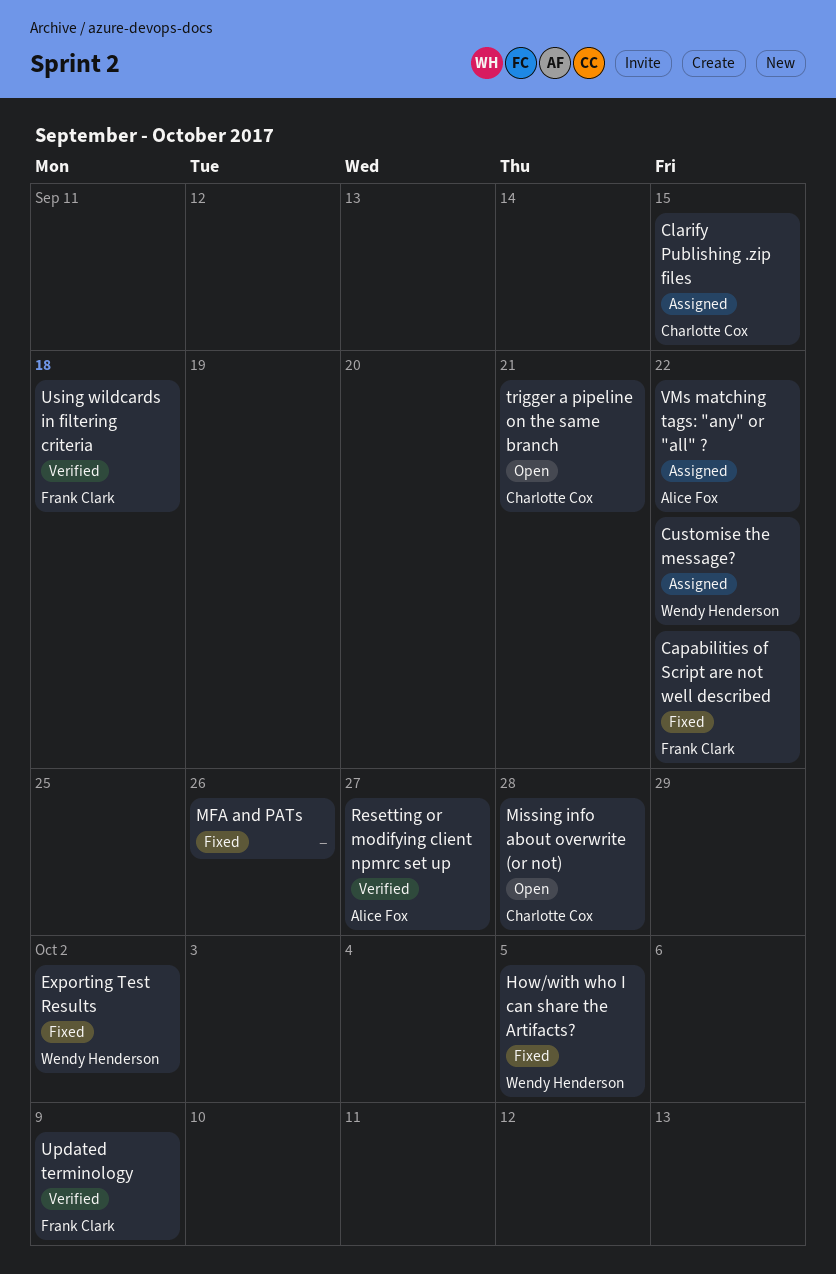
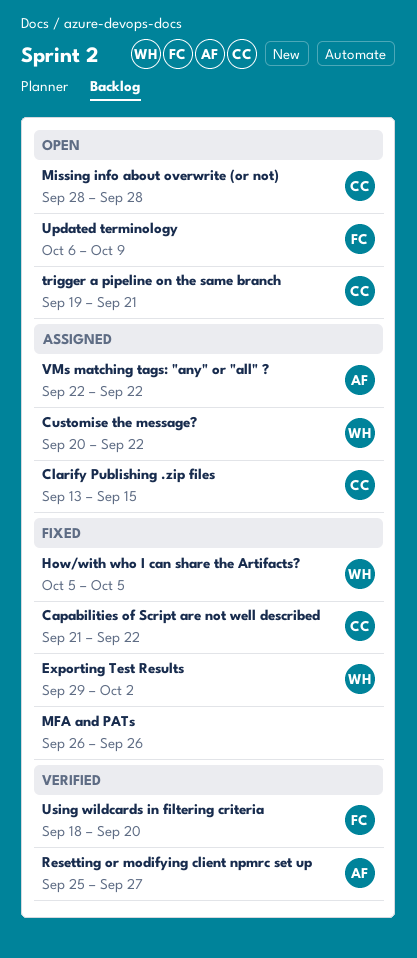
Capabilities of Script are not well described, owner: Frank Clark -> Charlotte Cox
Updated terminology, status: Verified -> Open
Using wildcards in filtering criteria, due: Sep 18 -> Sep 20

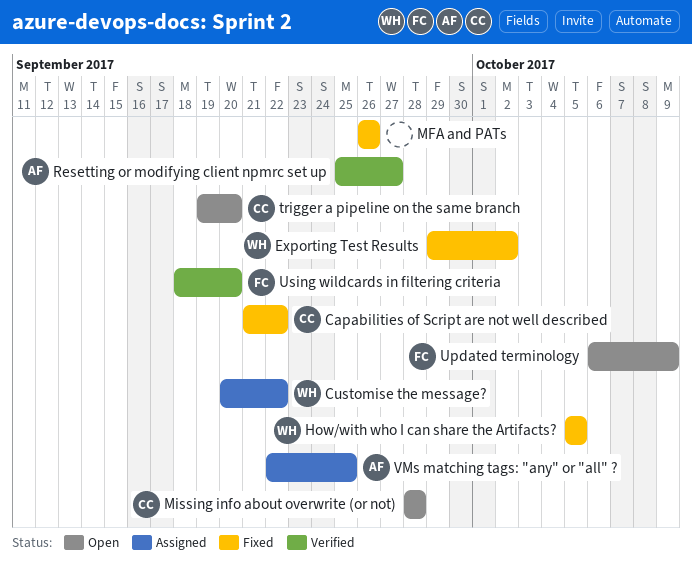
Clarify Publishing .zip files: present -> none
trigger a pipeline on the same branch, due: Sep 21 -> Sep 20
VMs matching tags: "any" or "all" ?, due: Sep 22 -> Sep 25

